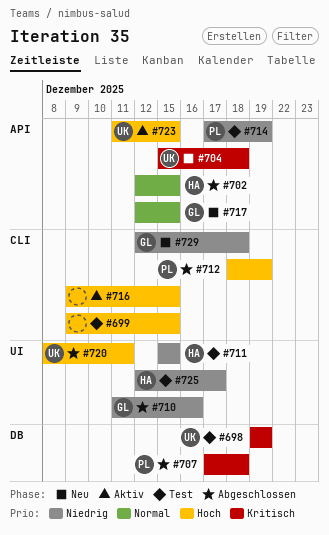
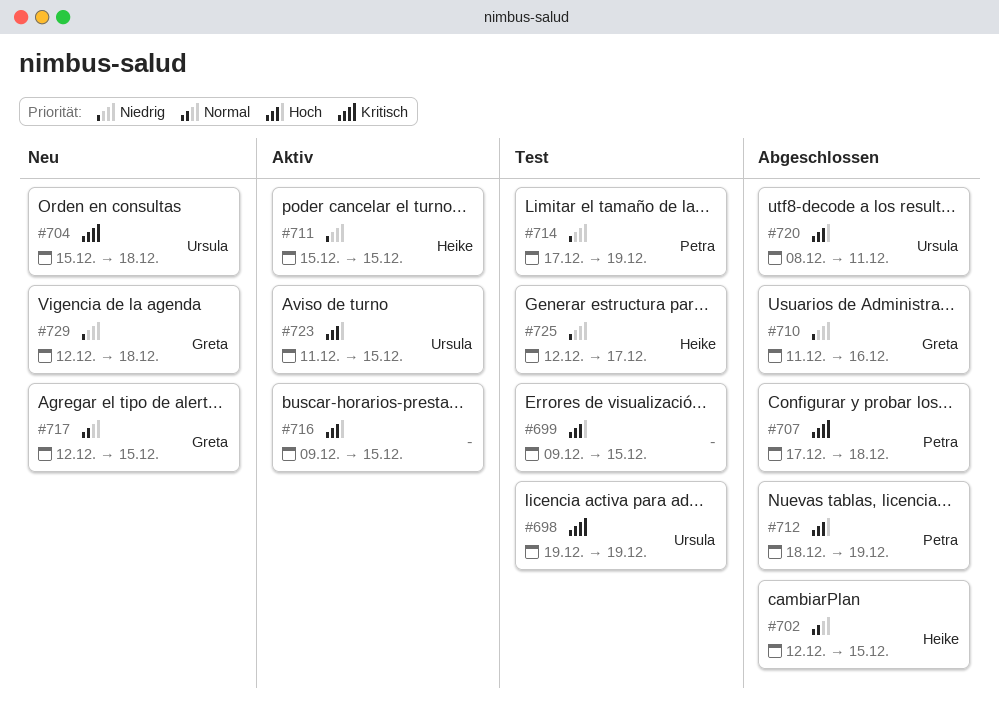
#711, status: Test -> Aktiv

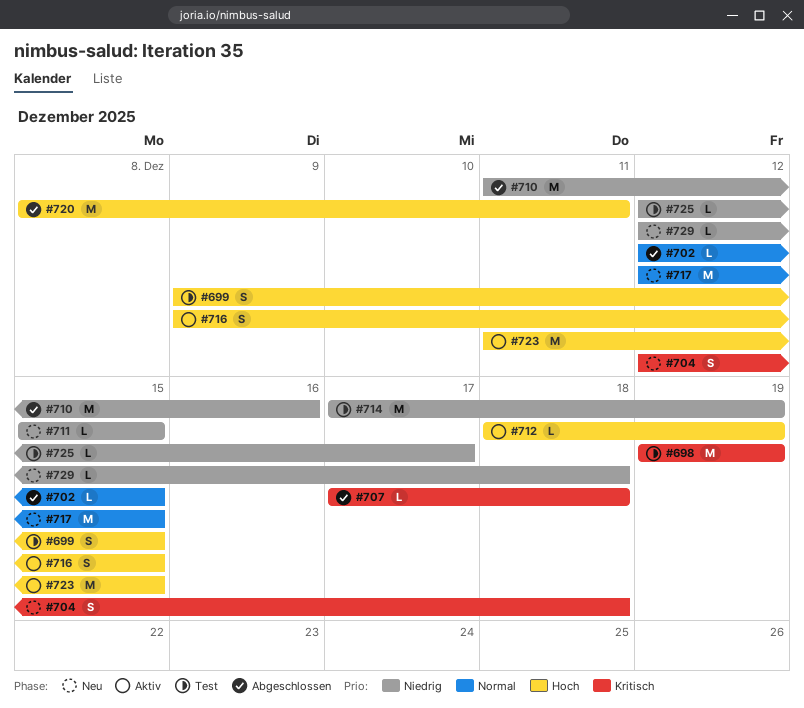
#704, start: Dec 15 -> Dec 12
#711, status: Aktiv -> Neu
#712, status: Abgeschlossen -> Aktiv

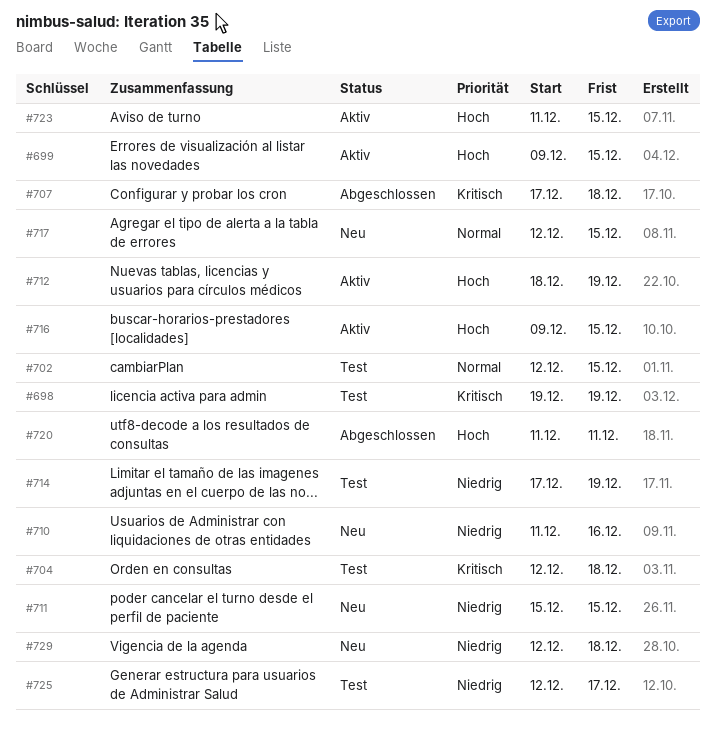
#699, status: Test -> Aktiv
#702, status: Abgeschlossen -> Test
#704, status: Neu -> Test
#710, status: Abgeschlossen -> Neu
#720, start: Dec 8 -> Dec 11

